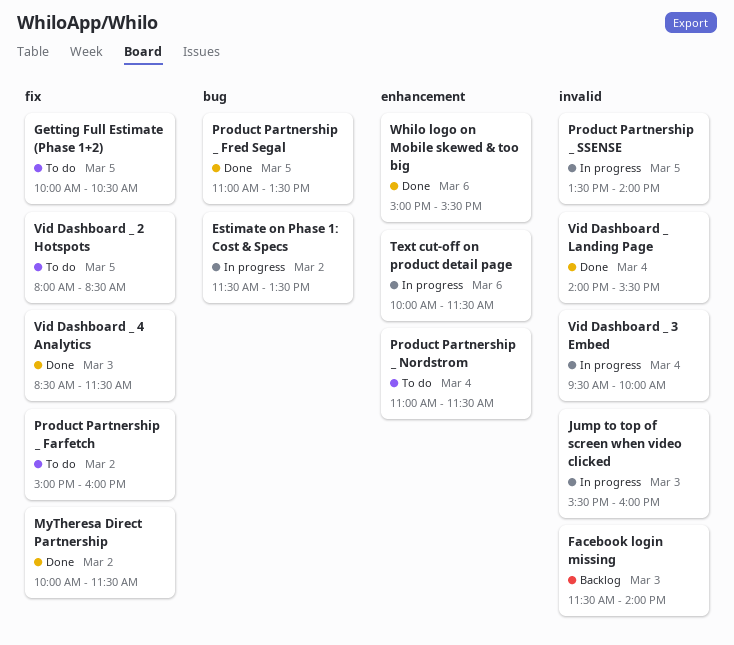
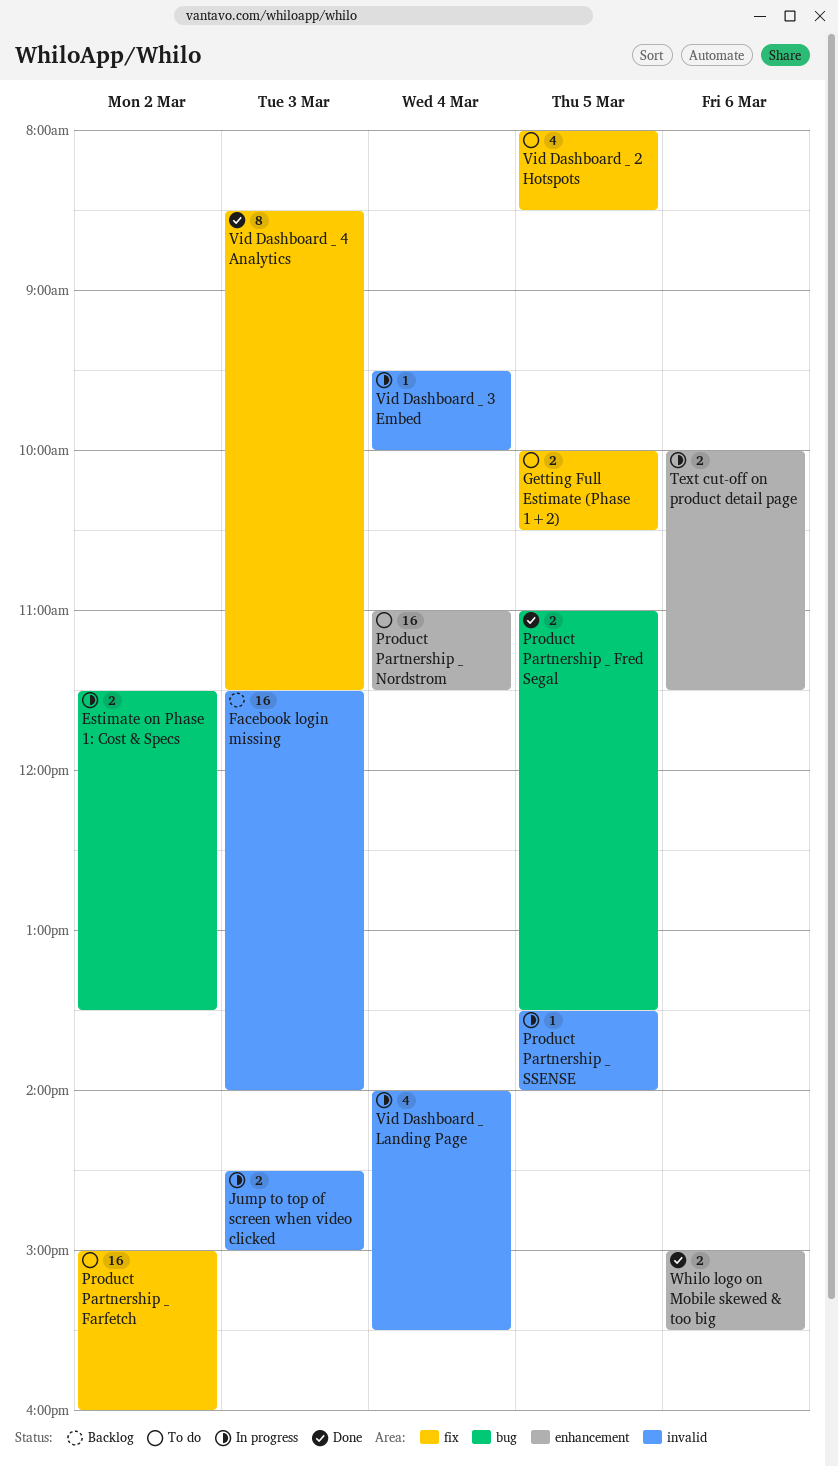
Jump to top of screen when video clicked, begins: 15:30 -> 14:30
Jump to top of screen when video clicked, ends: 16:00 -> 15:00
MyTheresa Direct Partnership: present -> none
Vid Dashboard _ Landing Page, status: Done -> In progress

